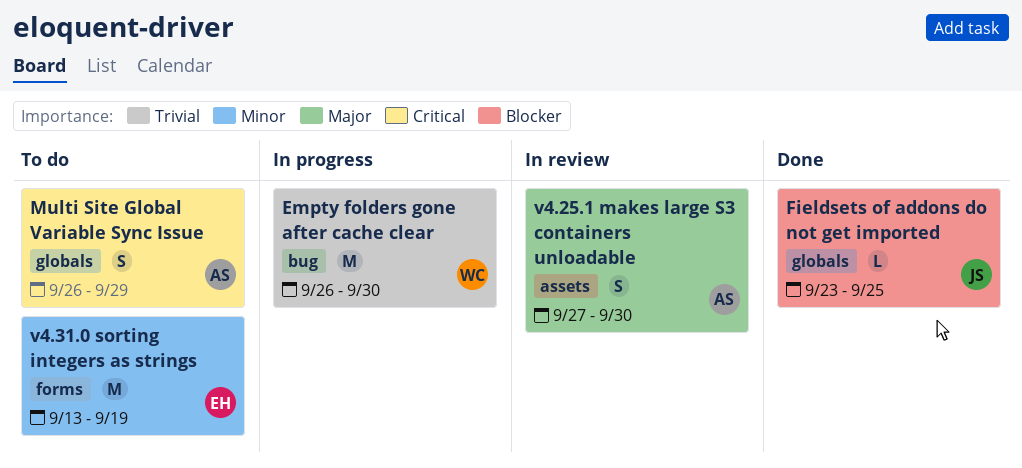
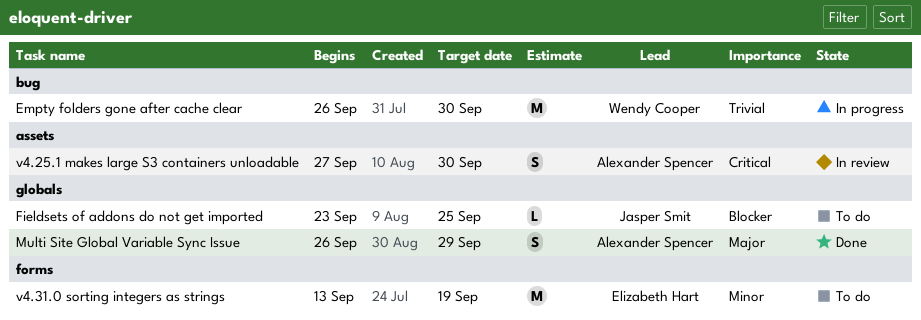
Fieldsets of addons do not get imported, status: Done -> To do
Multi Site Global Variable Sync Issue, status: To do -> Done
Multi Site Global Variable Sync Issue, priority: Critical -> Major
v4.25.1 makes large S3 containers unloadable, priority: Major -> Critical

